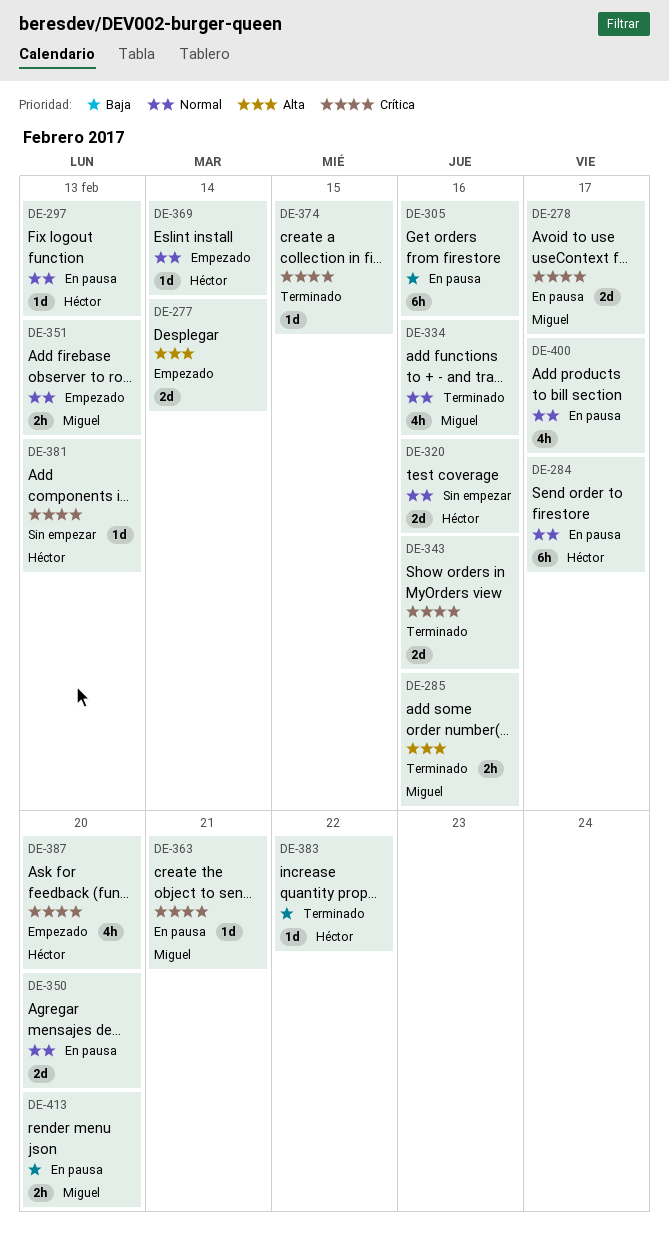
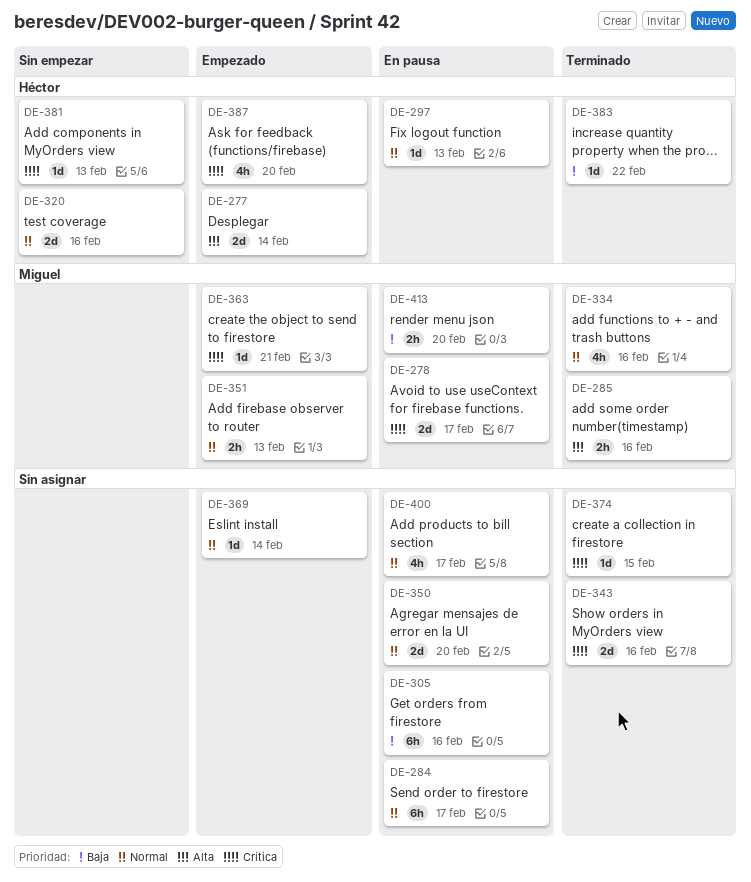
DE-277, owner: none -> Héctor
DE-284, owner: Héctor -> none
DE-363, status: En pausa -> Empezado
DE-369, owner: Héctor -> none

